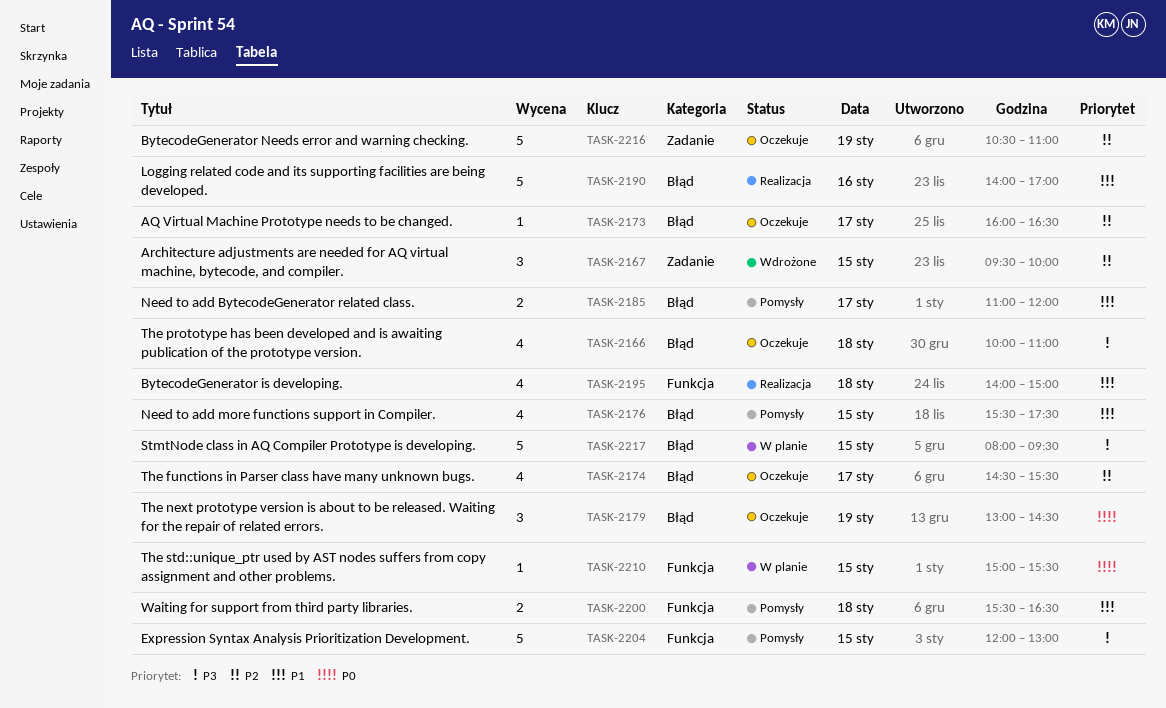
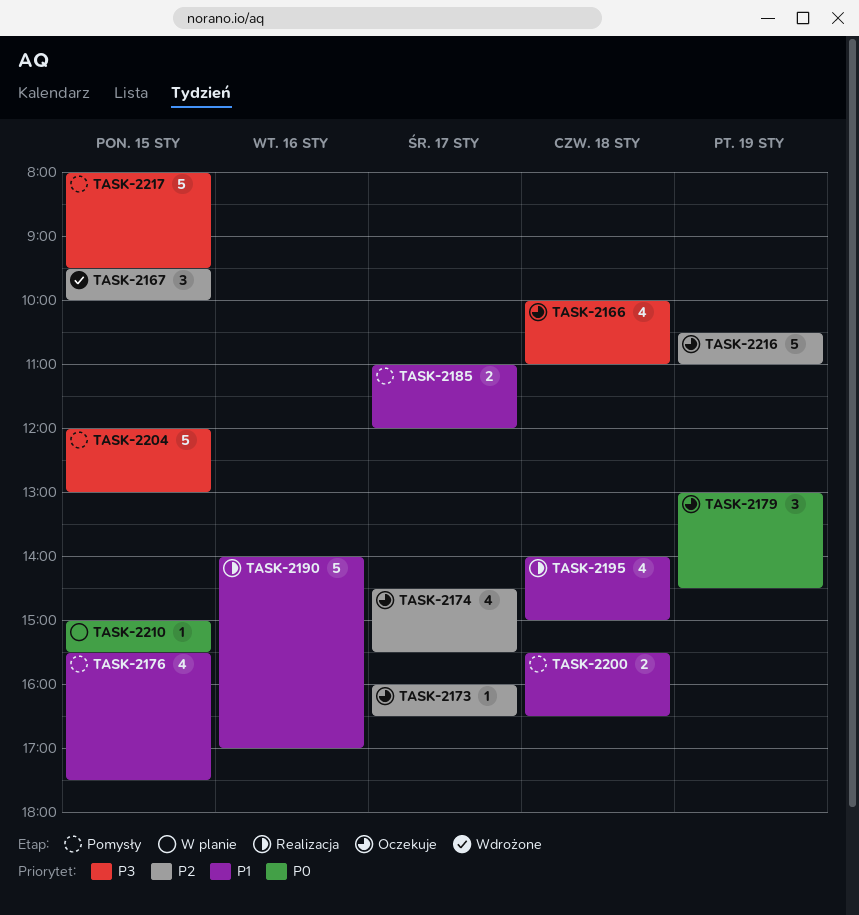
TASK-2217, status: W planie -> Pomysły

